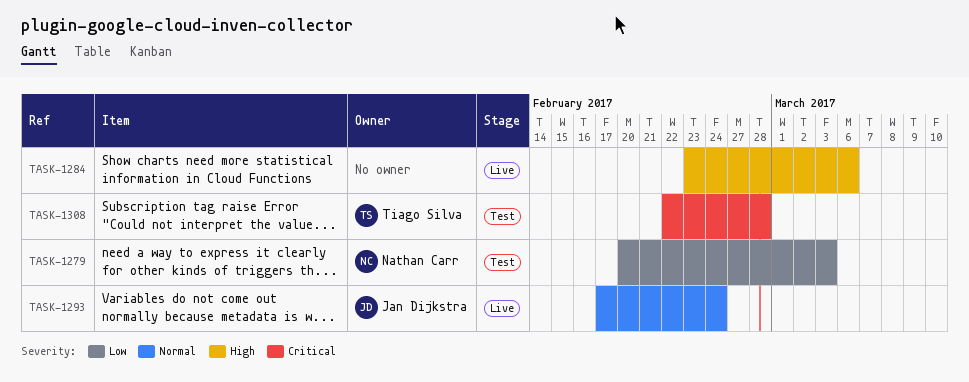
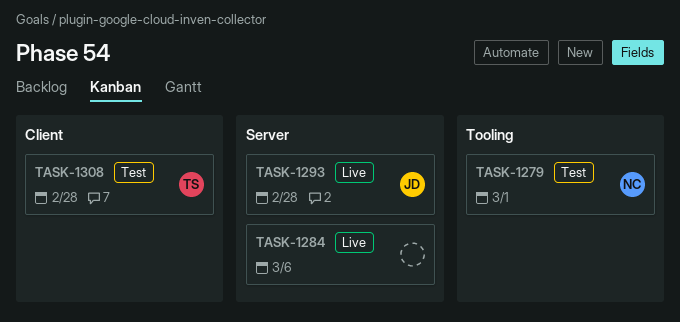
TASK-1279, due: Mar 3 -> Mar 1
TASK-1293, due: Feb 24 -> Feb 28

